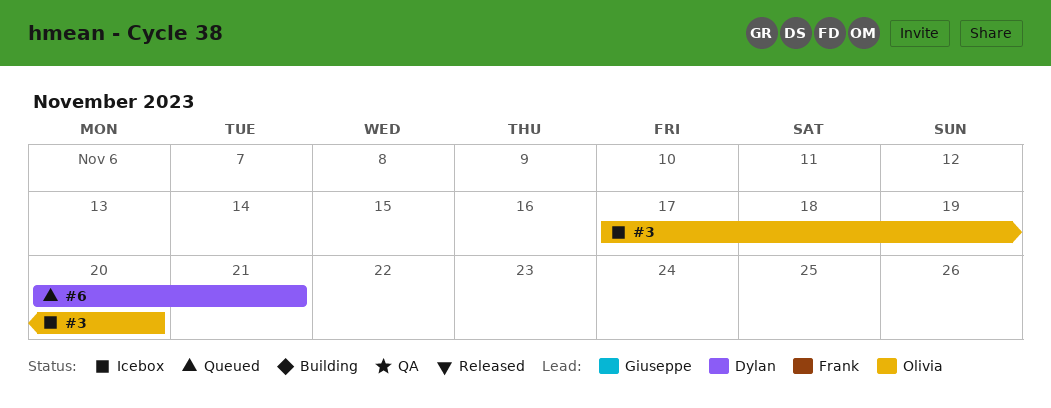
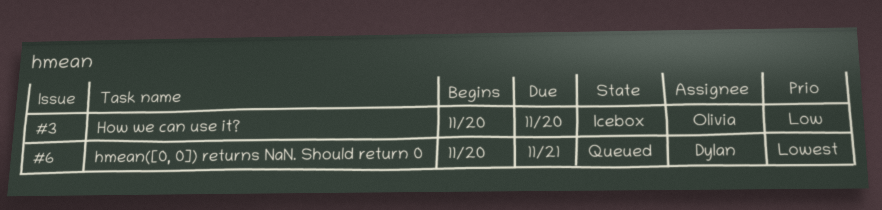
#3, start: Nov 17 -> Nov 20

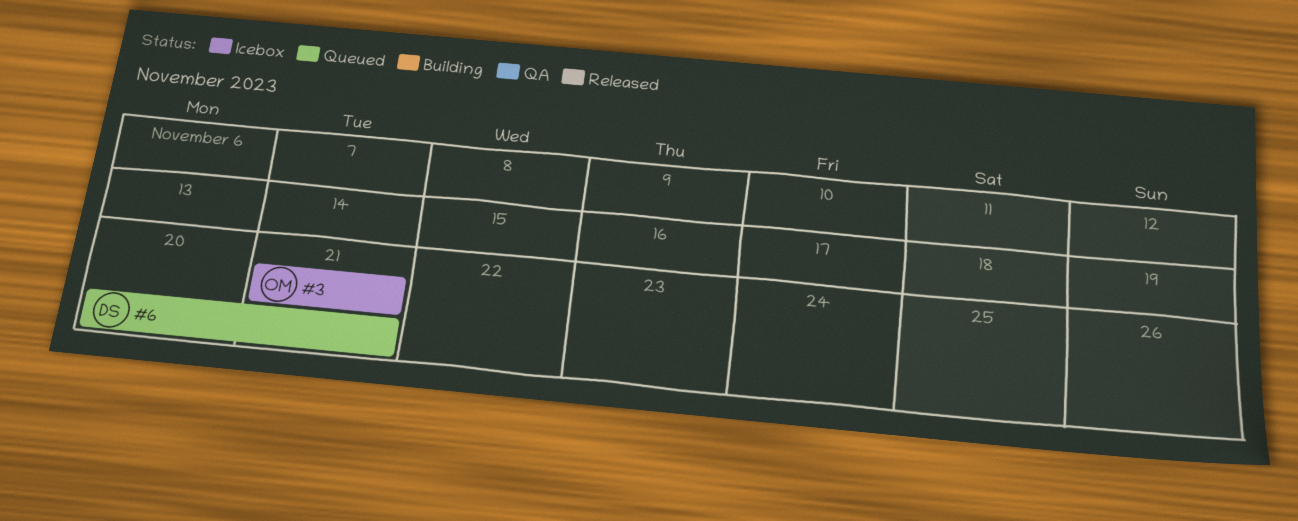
#3, start: Nov 20 -> Nov 21
#3, due: Nov 20 -> Nov 21

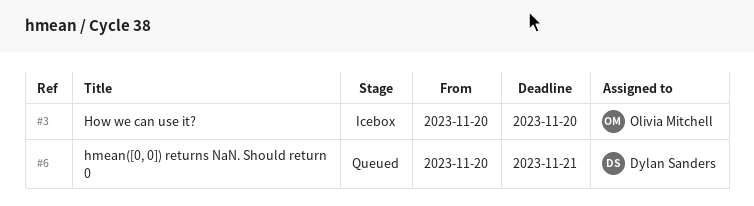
#3, start: Nov 21 -> Nov 20
#3, due: Nov 21 -> Nov 20

